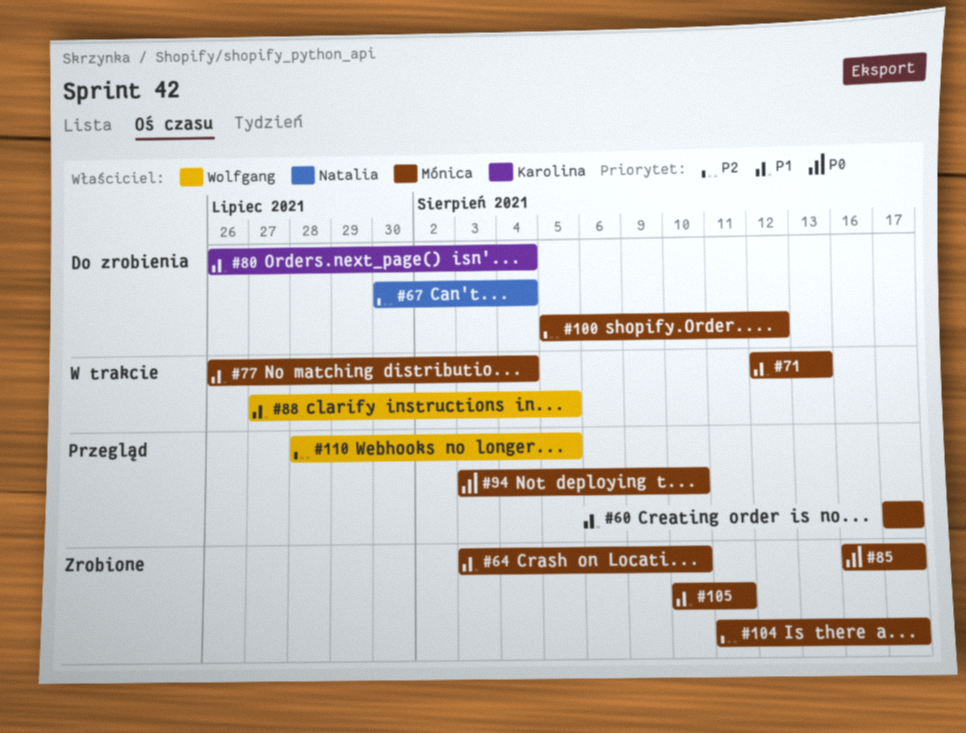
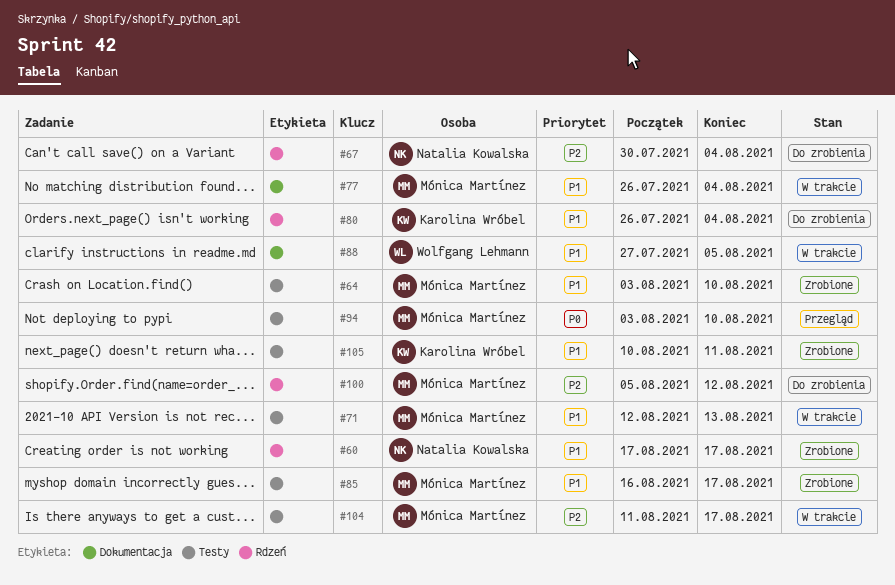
#60, status: Przegląd -> Zrobione
#60, owner: Mónica Martínez -> Natalia Kowalska
#85, priority: P0 -> P1
#104, status: Zrobione -> W trakcie
#105, owner: Mónica Martínez -> Karolina Wróbel
#110: present -> none

